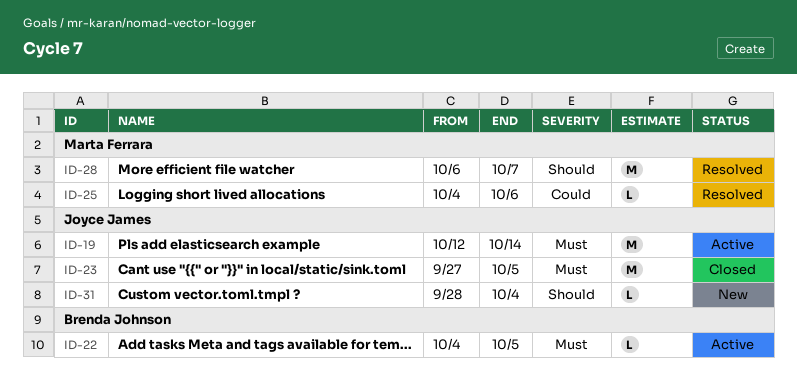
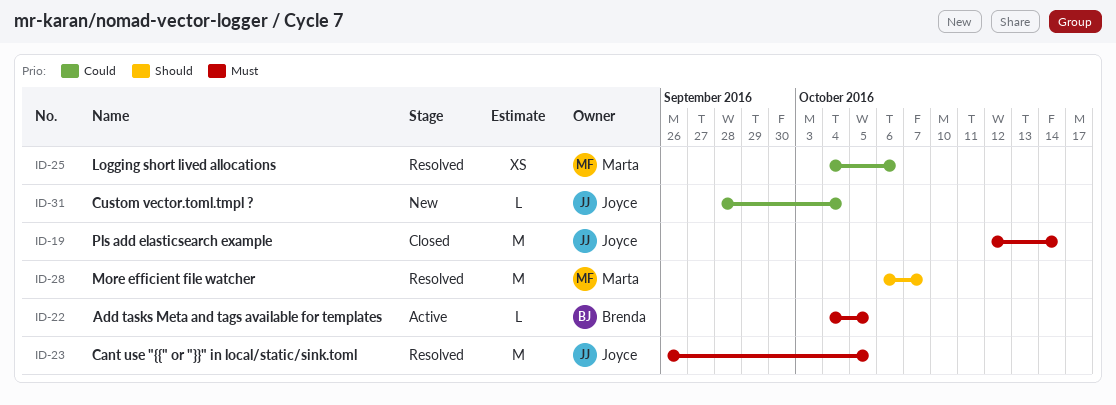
ID-19, status: Active -> Closed
ID-23, status: Closed -> Resolved
ID-23, start: Sep 27 -> Sep 26
ID-25, estimate: L -> XS
ID-31, priority: Should -> Could

